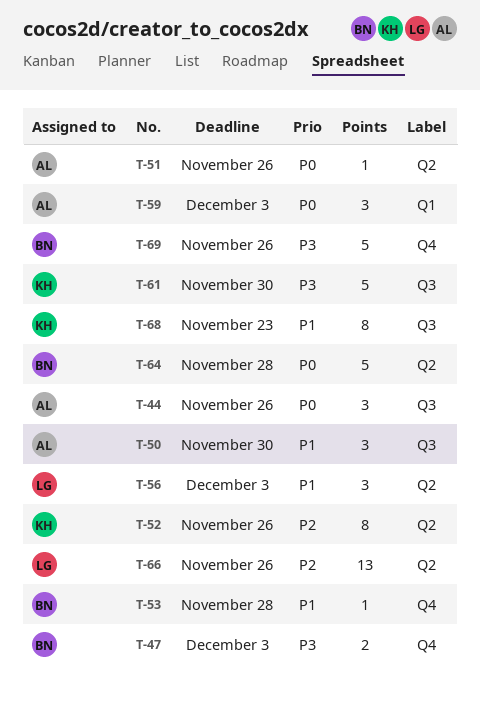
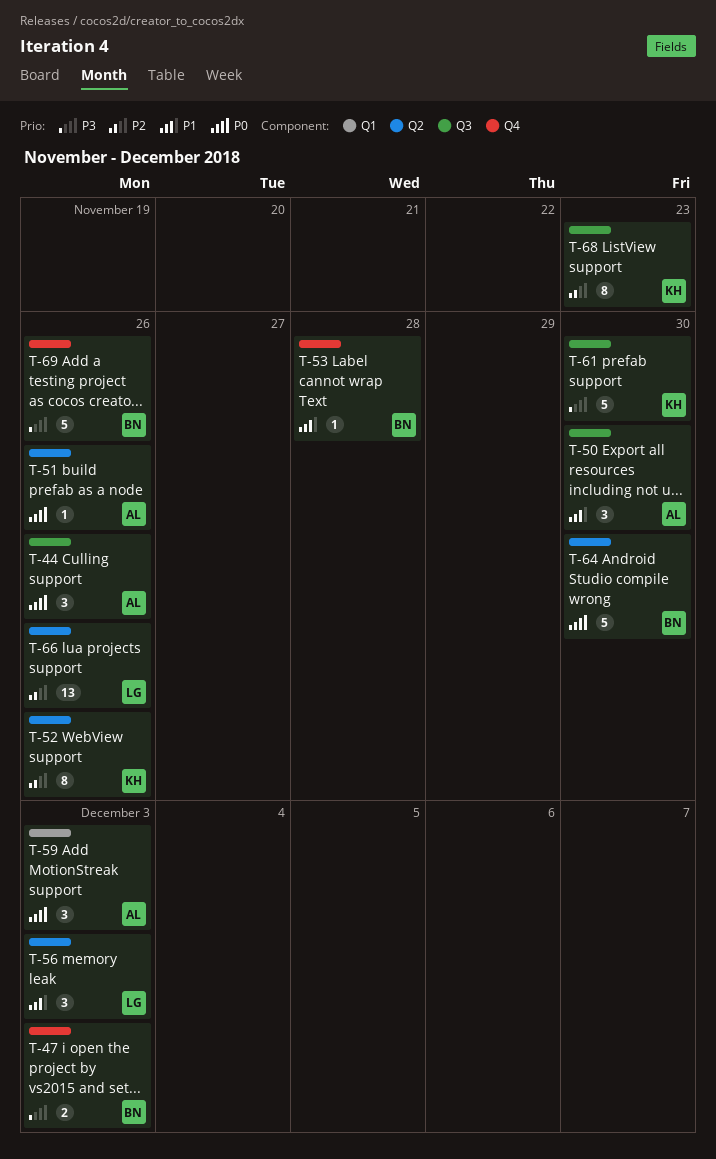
T-64, due: Nov 28 -> Nov 30
T-68, priority: P1 -> P2

